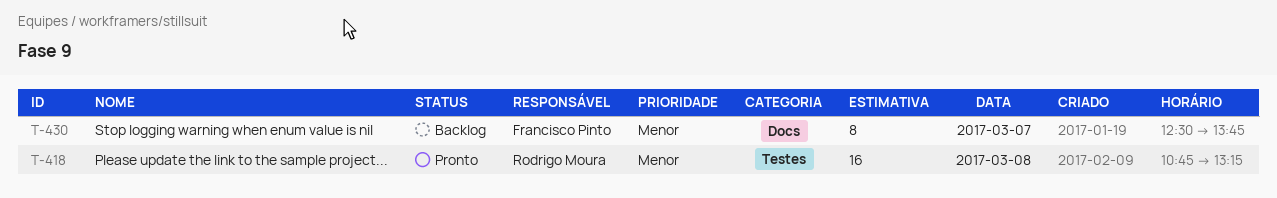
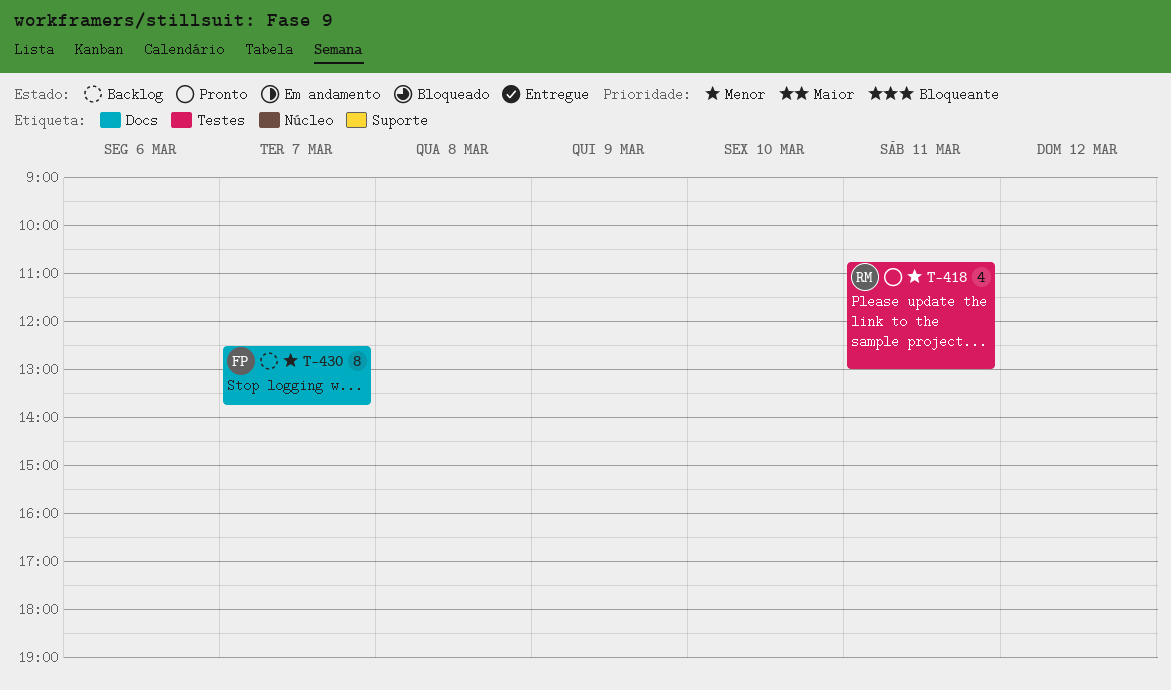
T-418, estimate: 16 -> 4
T-418, day: Mar 8 -> Mar 11
T-418, ends: 13:15 -> 13:00

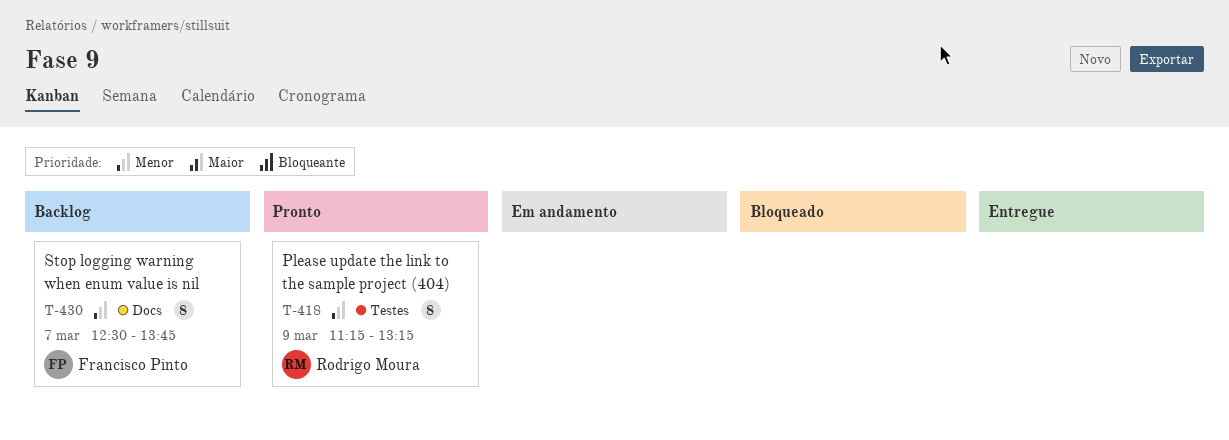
T-418, estimate: 4 -> 8
T-418, day: Mar 11 -> Mar 9
T-418, begins: 10:45 -> 11:15
T-418, ends: 13:00 -> 13:15

